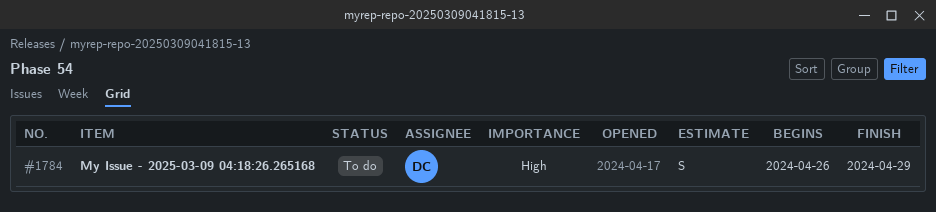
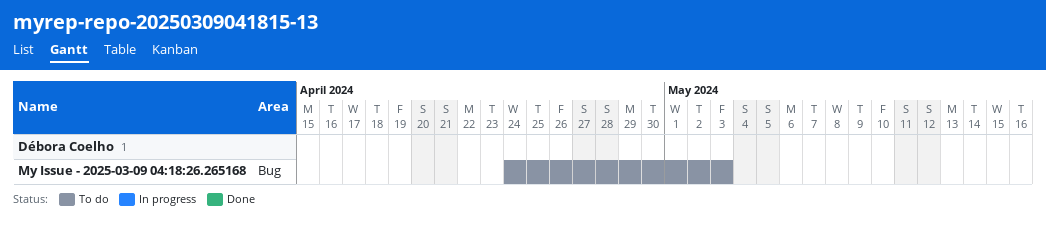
My Issue - 2025-03-09 04:18:26.265168, start: Apr 26 -> Apr 24
My Issue - 2025-03-09 04:18:26.265168, due: Apr 29 -> May 3

